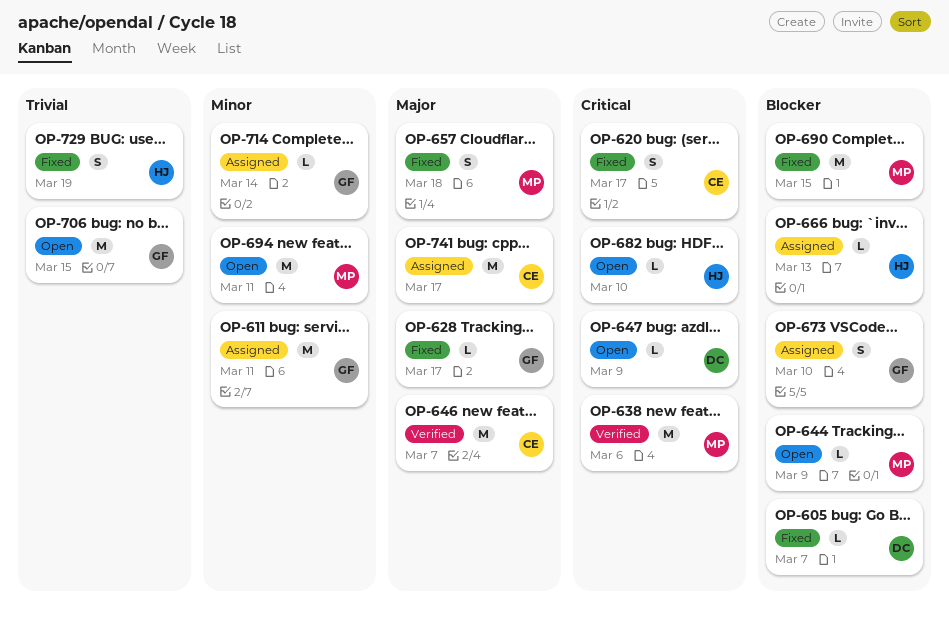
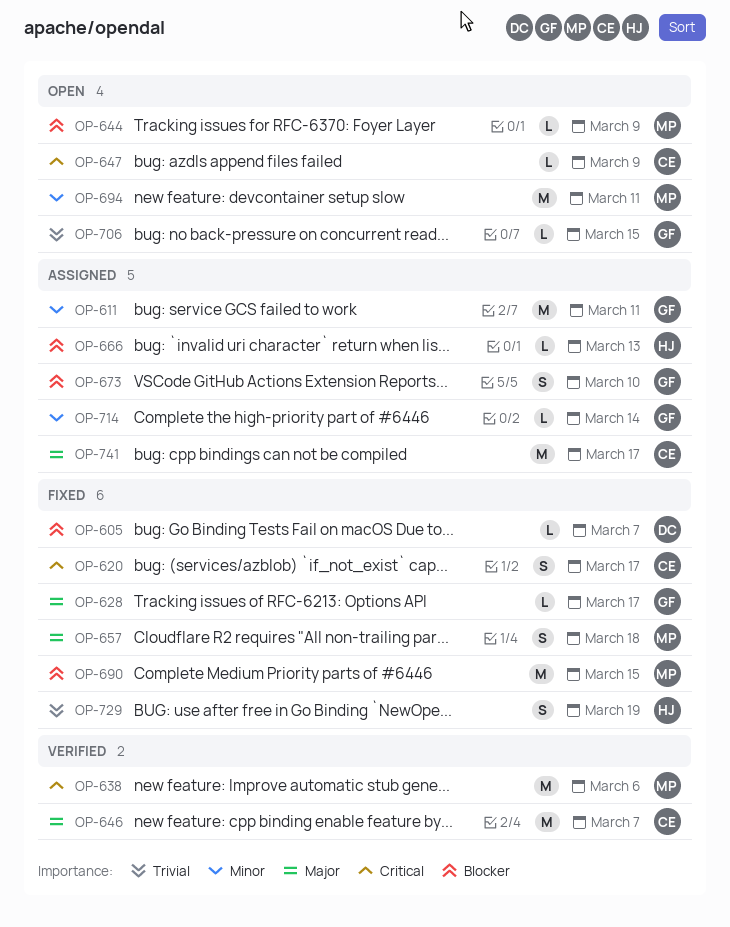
OP-647, owner: DC -> CE
OP-682: present -> none
OP-706, estimate: M -> L

